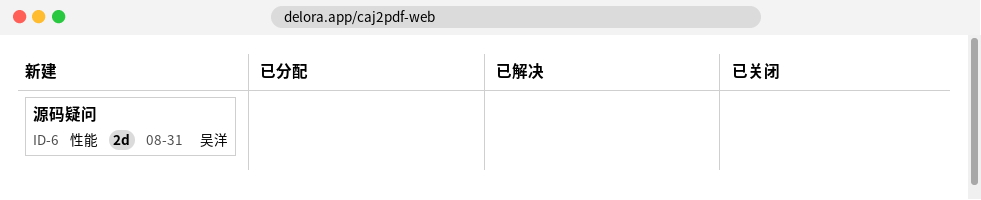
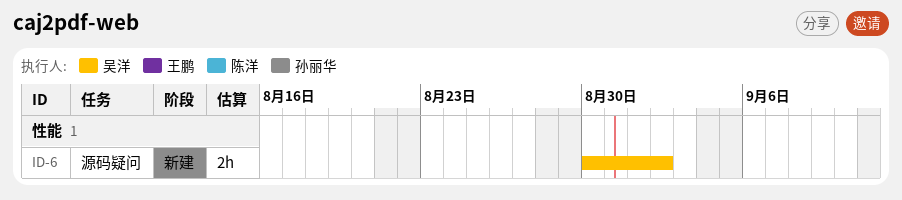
ID-6, estimate: 2d -> 2h
ID-6, due: Aug 31 -> Sep 2

